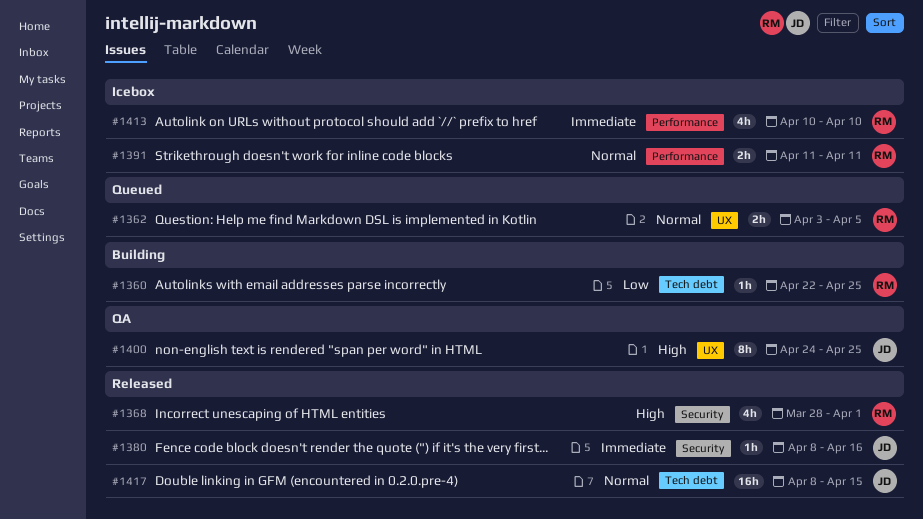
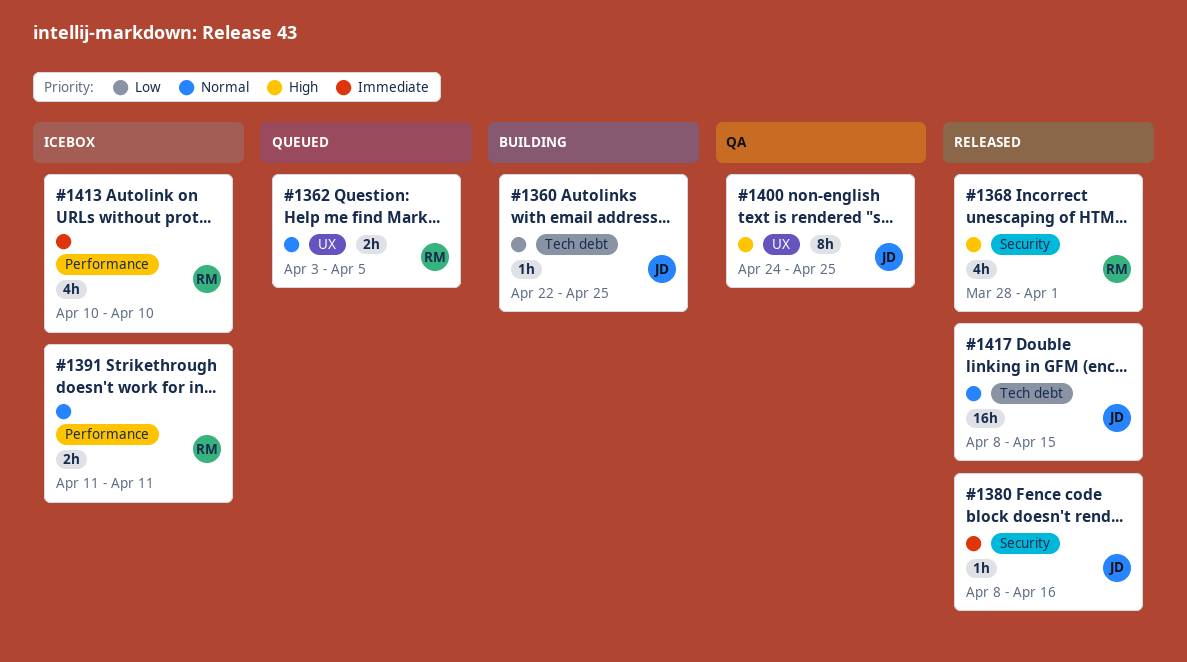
#1360, owner: RM -> JD

